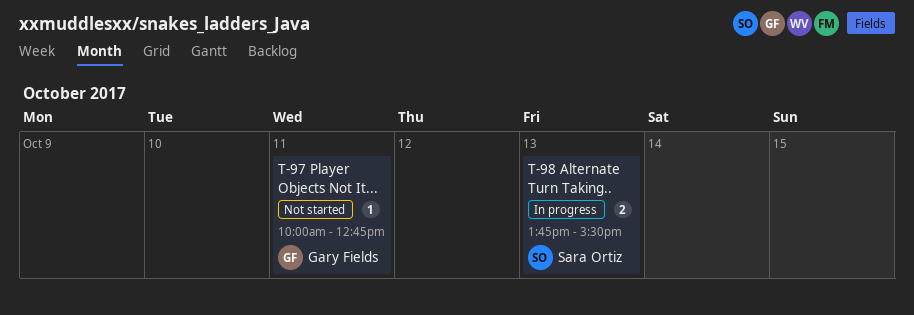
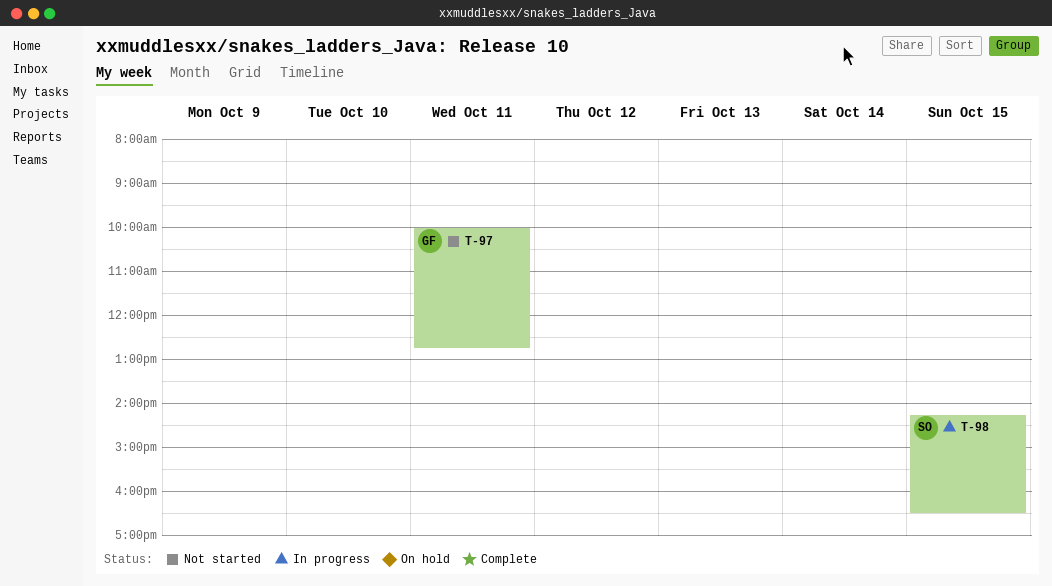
T-98, day: Oct 13 -> Oct 15
T-98, begins: 13:45 -> 14:15
T-98, ends: 15:30 -> 16:30

